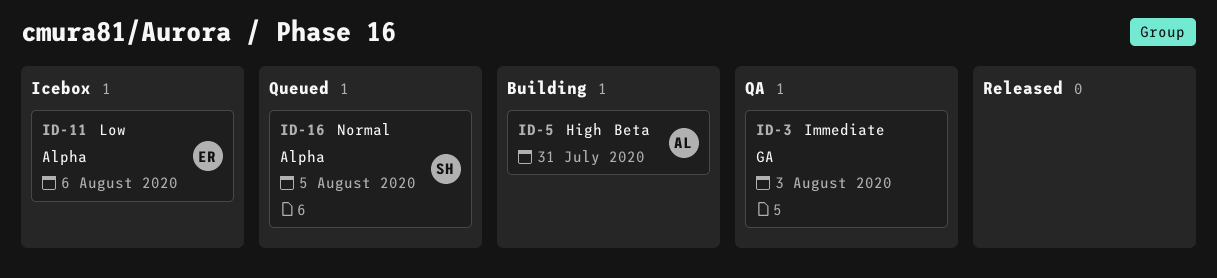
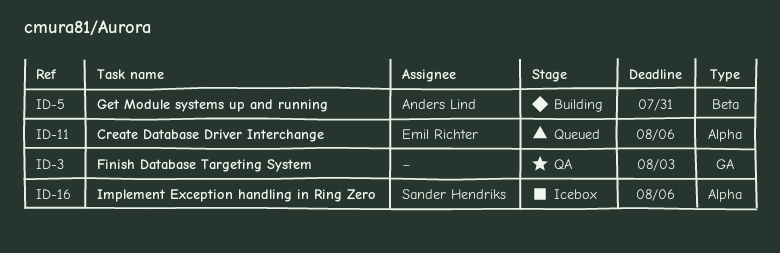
ID-11, status: Icebox -> Queued
ID-16, status: Queued -> Icebox
ID-16, due: Aug 5 -> Aug 6

